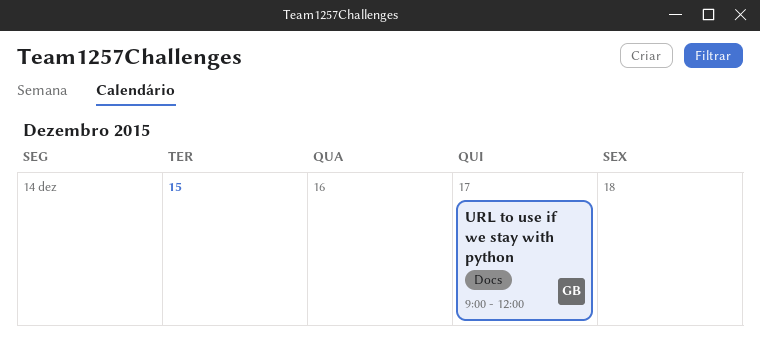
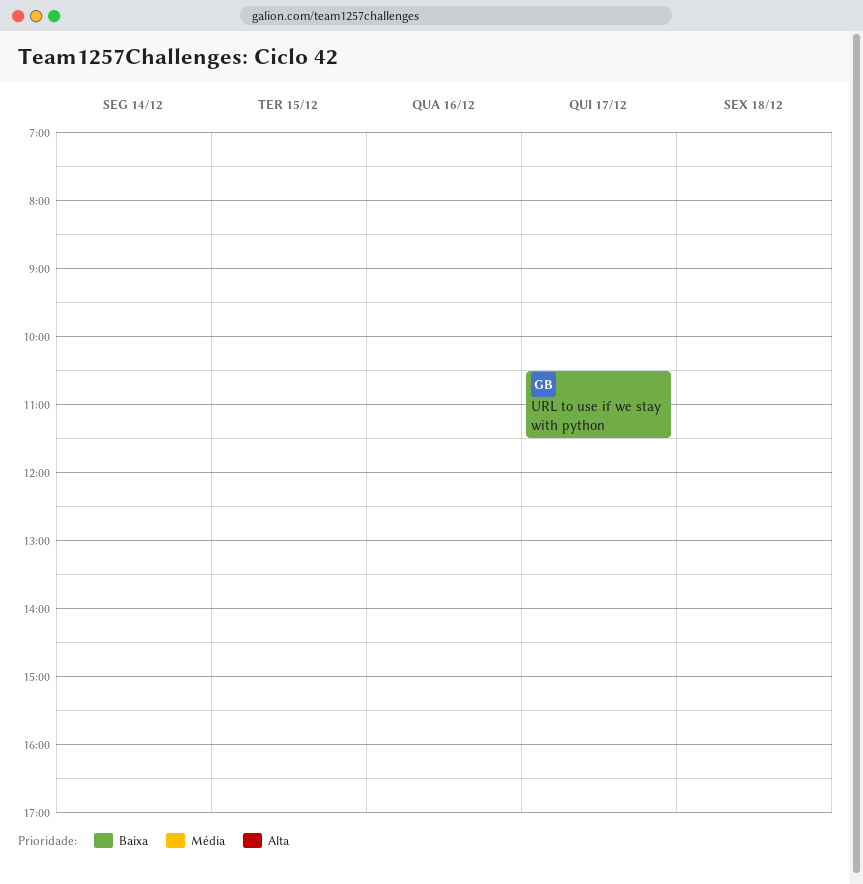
URL to use if we stay with python, begins: 09:00 -> 10:30
URL to use if we stay with python, ends: 12:00 -> 11:30

